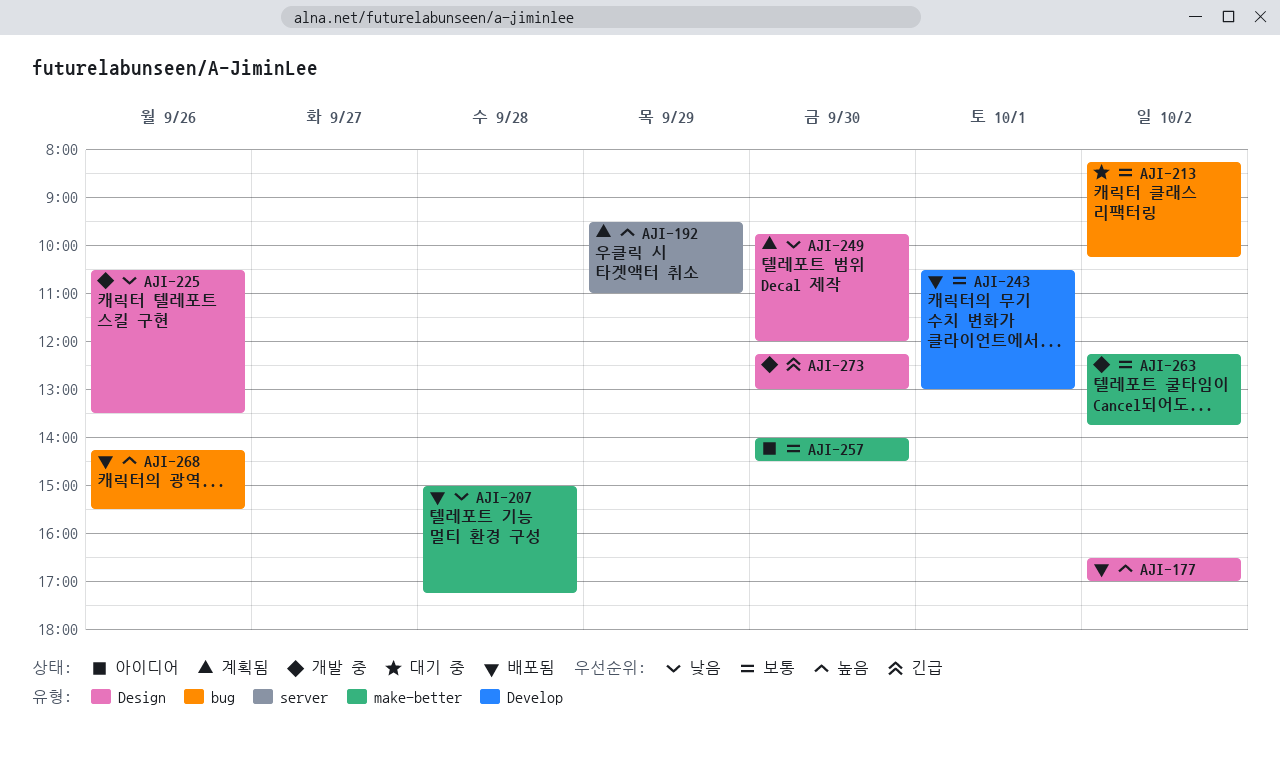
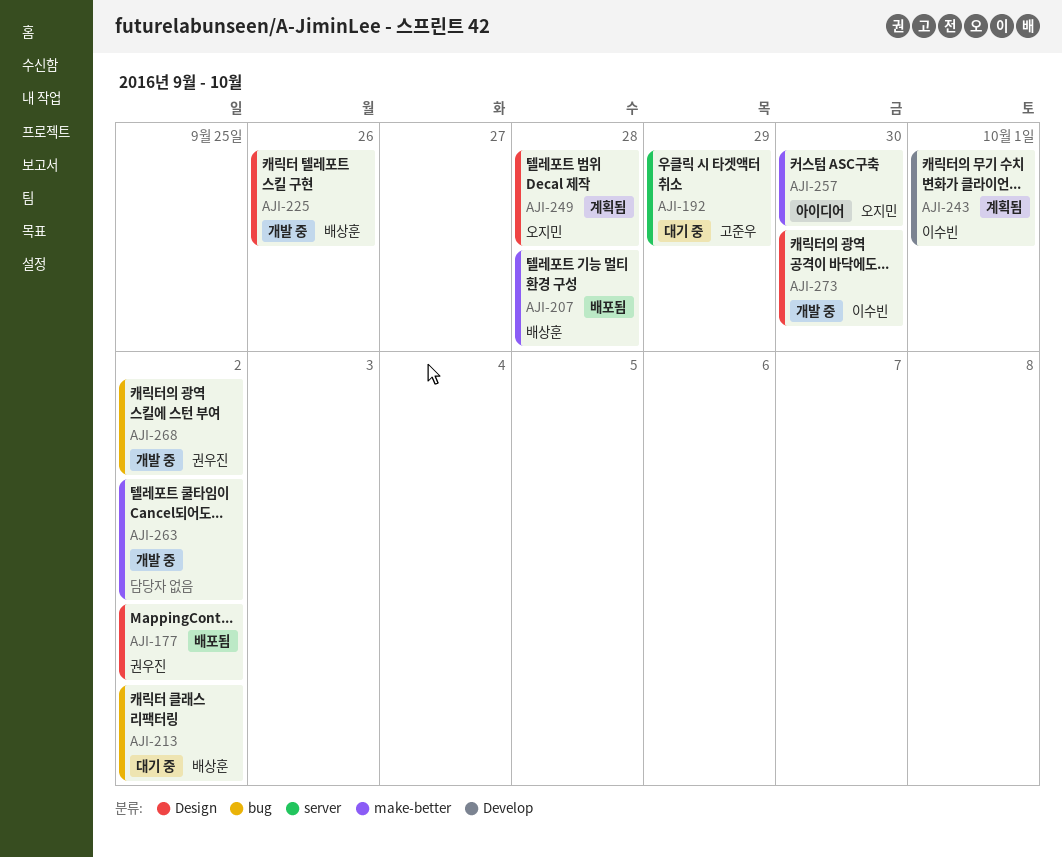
AJI-192, status: 계획됨 -> 대기 중
AJI-243, status: 배포됨 -> 계획됨
AJI-249, day: Sep 30 -> Sep 28
AJI-268, status: 배포됨 -> 개발 중
AJI-268, day: Sep 26 -> Oct 2

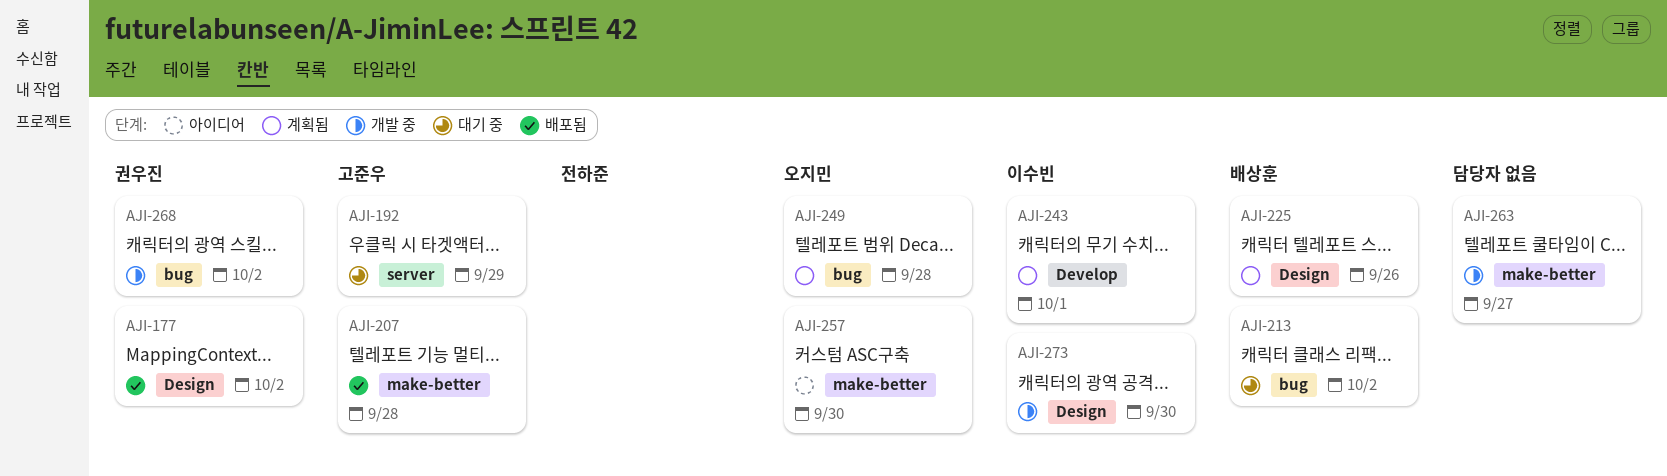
AJI-207, owner: 배상훈 -> 고준우
AJI-225, status: 개발 중 -> 계획됨
AJI-249, label: Design -> bug
AJI-263, day: Oct 2 -> Sep 27

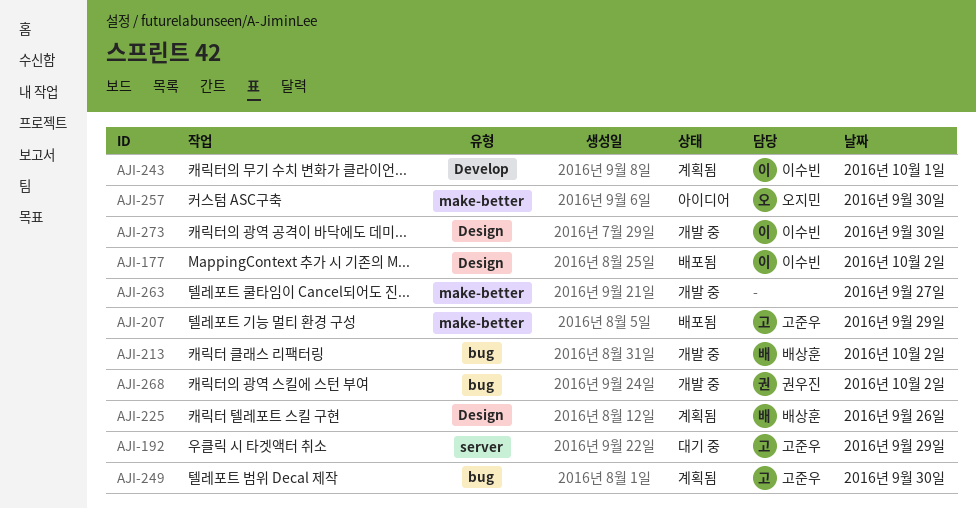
AJI-177, owner: 권우진 -> 이수빈
AJI-207, day: Sep 28 -> Sep 29
AJI-213, status: 대기 중 -> 개발 중
AJI-249, owner: 오지민 -> 고준우
AJI-249, day: Sep 28 -> Sep 30

